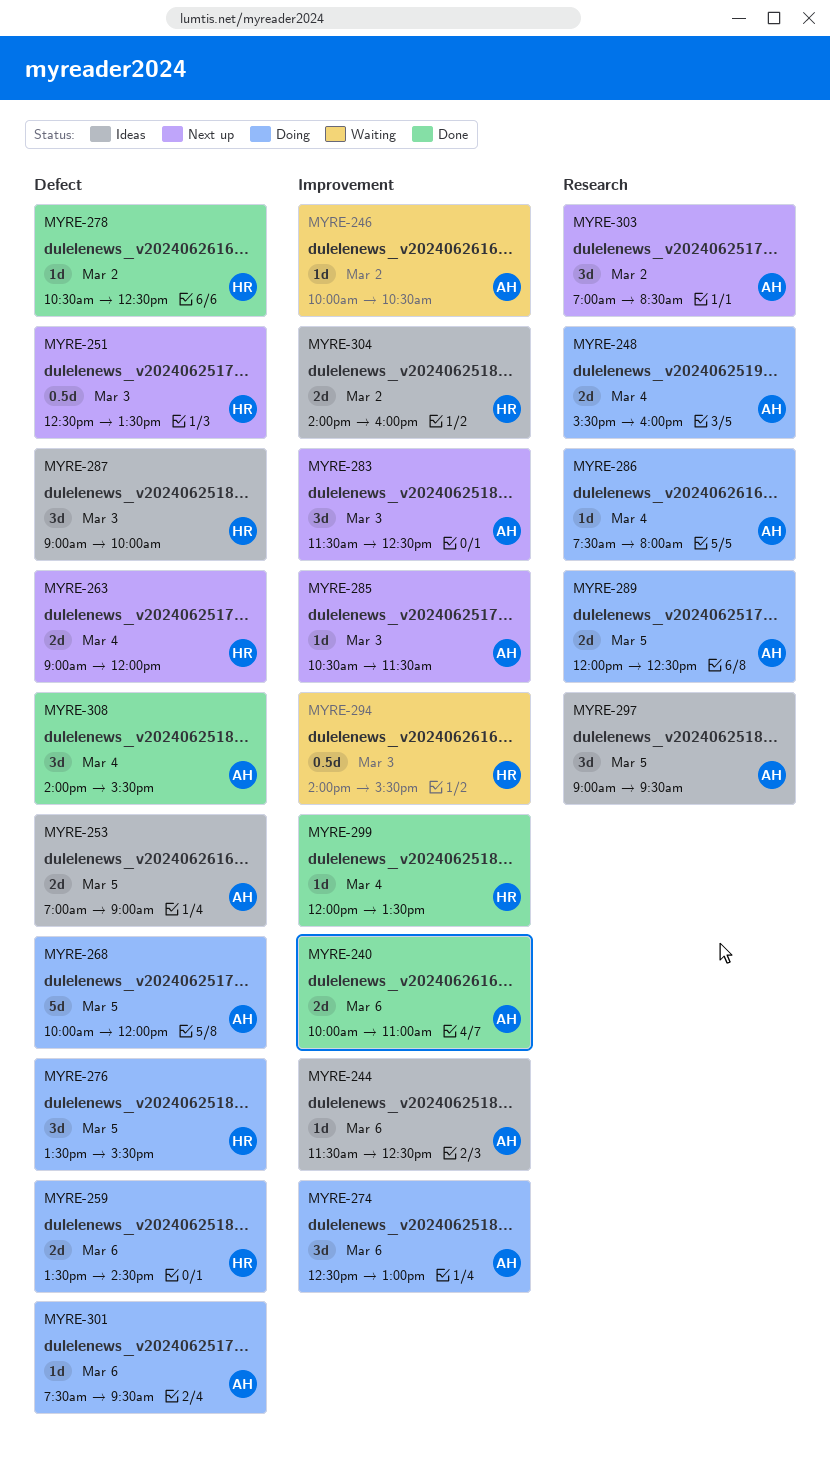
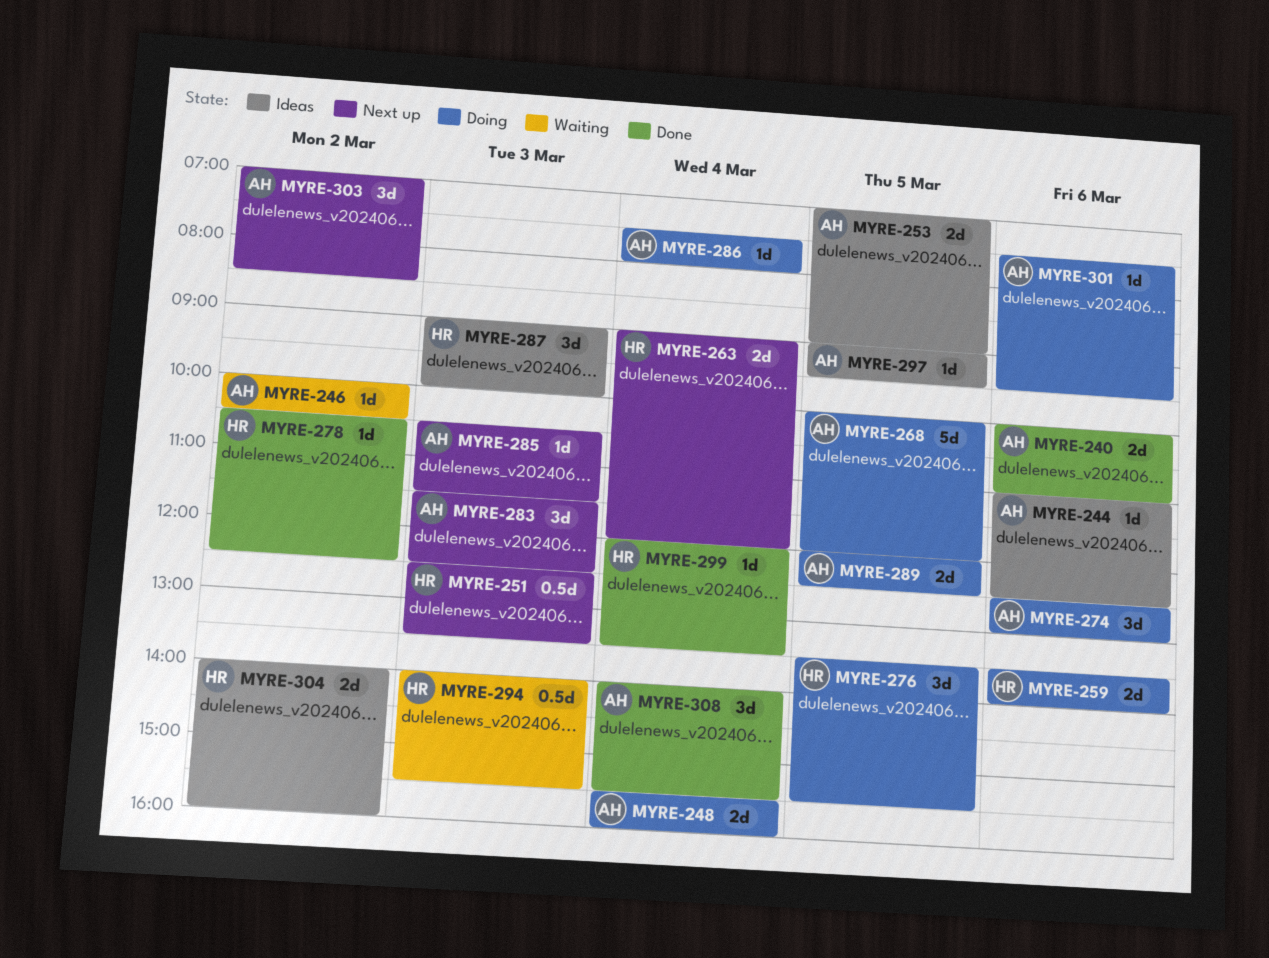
MYRE-244, begins: 11:30 -> 11:00
MYRE-259, ends: 14:30 -> 14:00
MYRE-297, estimate: 3d -> 1d

